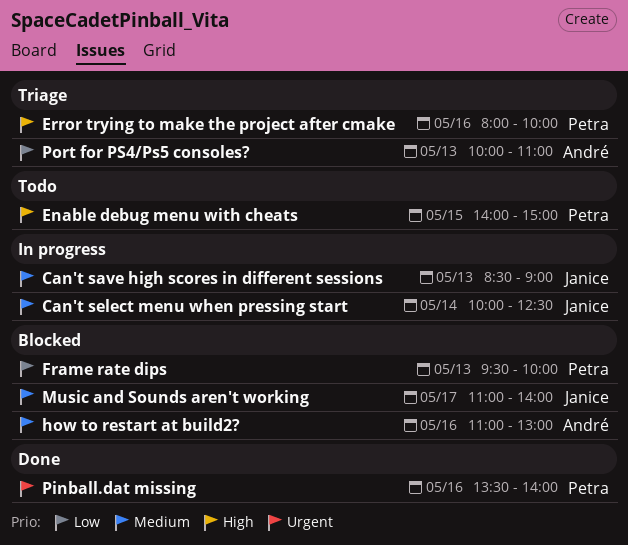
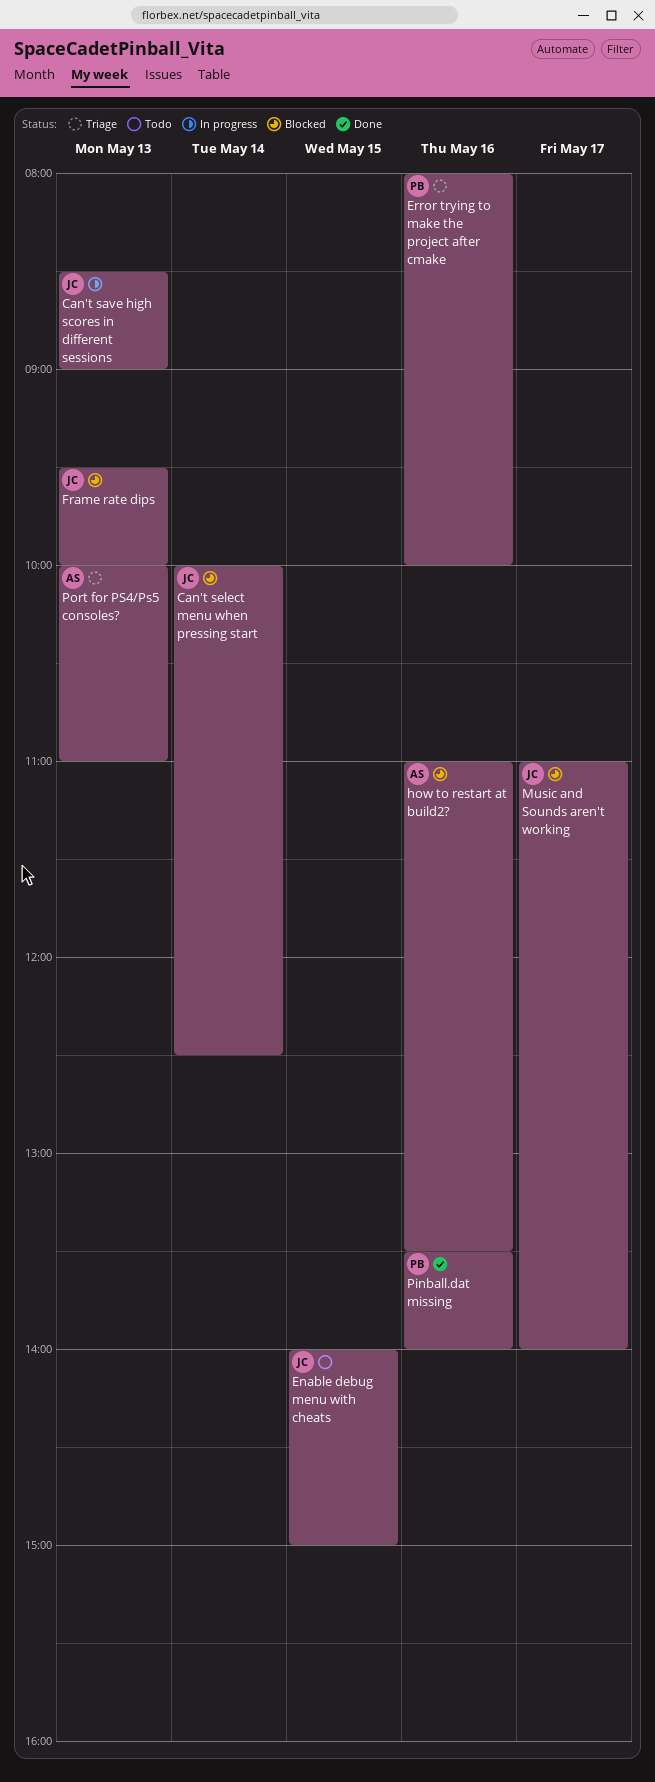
Can't select menu when pressing start, status: In progress -> Blocked
Enable debug menu with cheats, owner: Petra -> Janice
Frame rate dips, owner: Petra -> Janice
how to restart at build2?, ends: 13:00 -> 13:30

